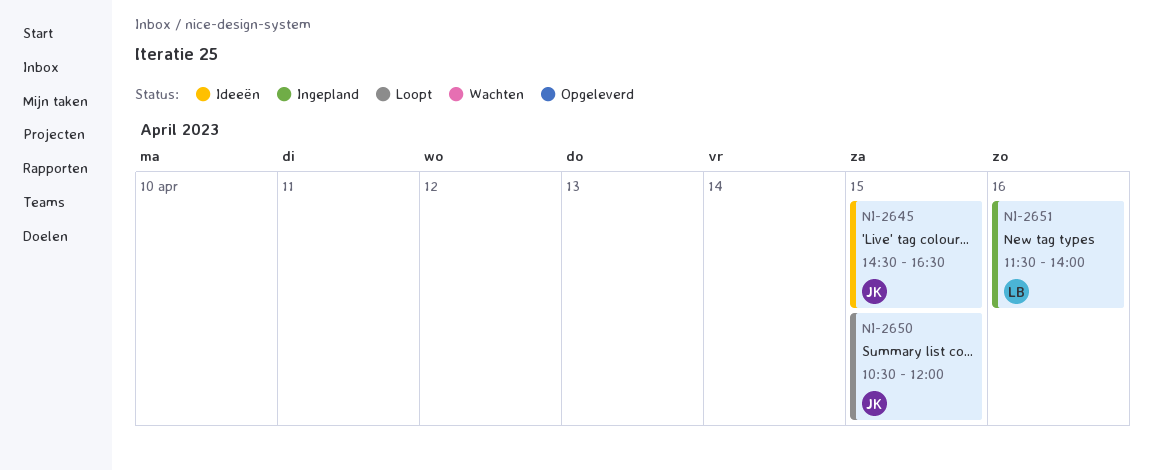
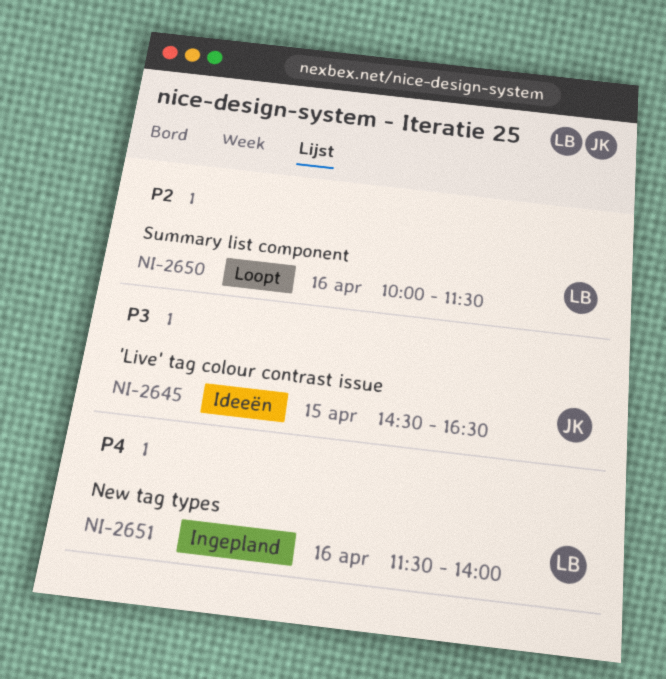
NI-2650, owner: JK -> LB
NI-2650, day: Apr 15 -> Apr 16
NI-2650, begins: 10:30 -> 10:00
NI-2650, ends: 12:00 -> 11:30

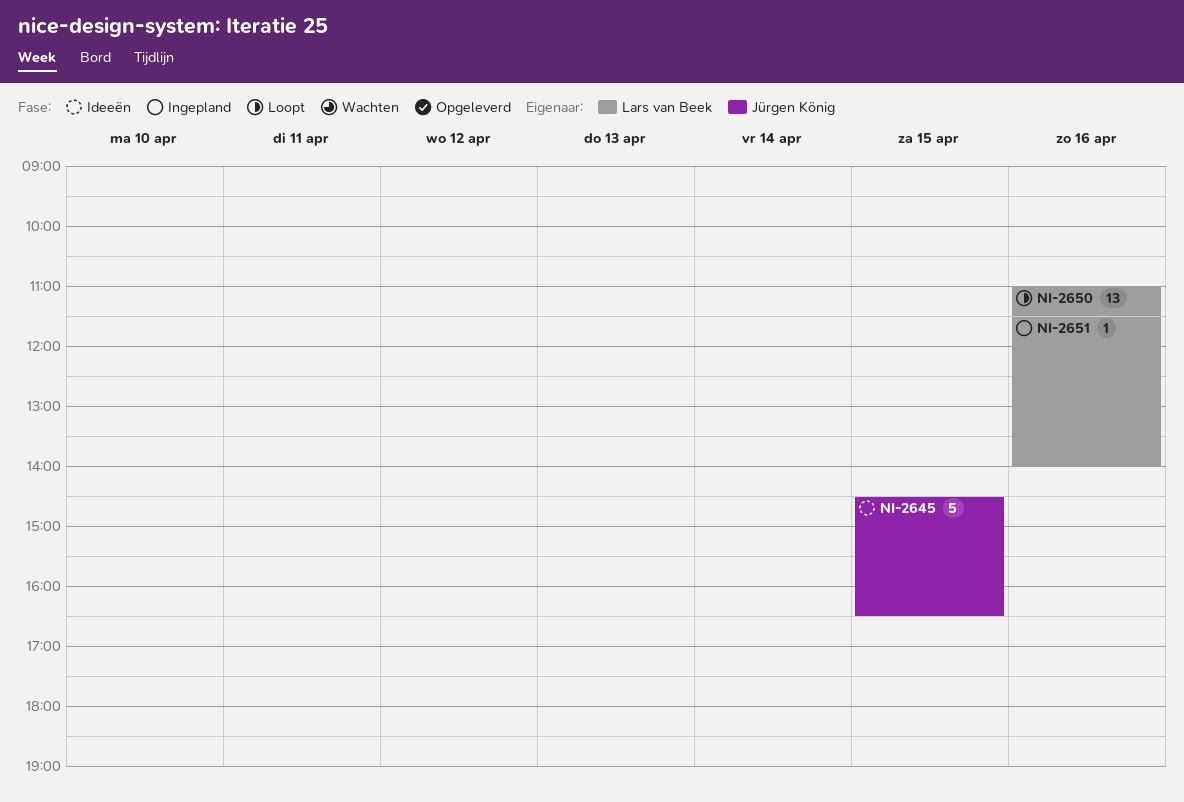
NI-2650, begins: 10:00 -> 11:00

